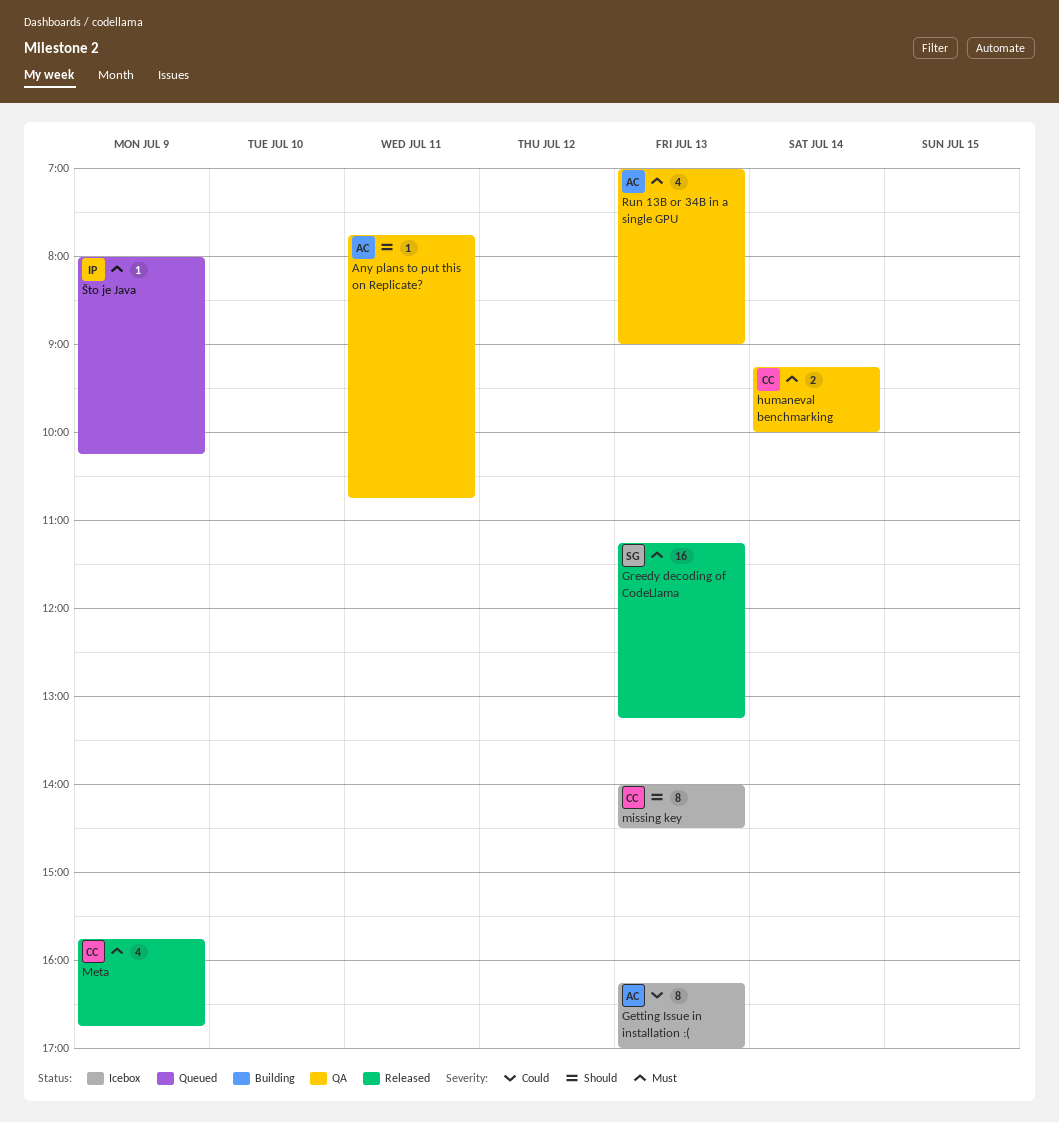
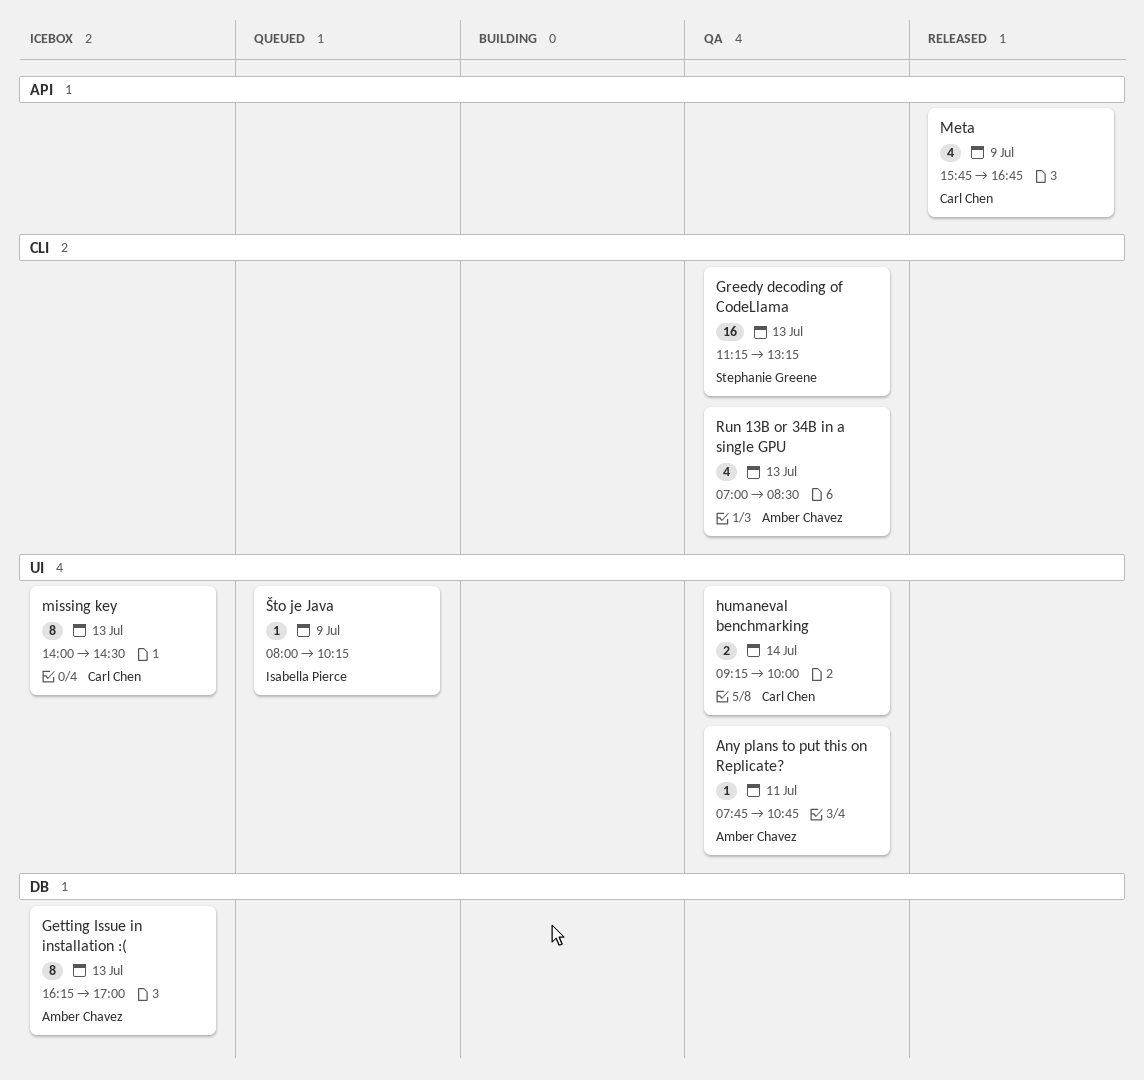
Greedy decoding of CodeLlama, status: Released -> QA
Run 13B or 34B in a single GPU, ends: 09:00 -> 08:30

